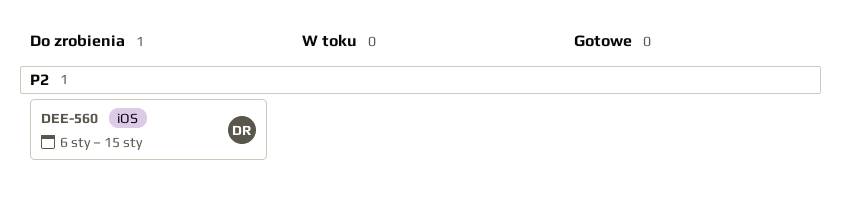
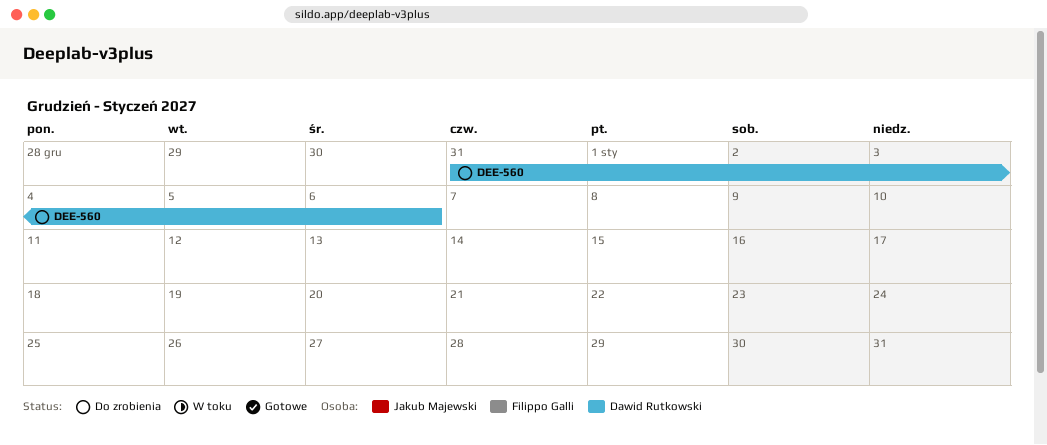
DEE-560, start: Jan 6 -> Dec 31
DEE-560, due: Jan 15 -> Jan 6

